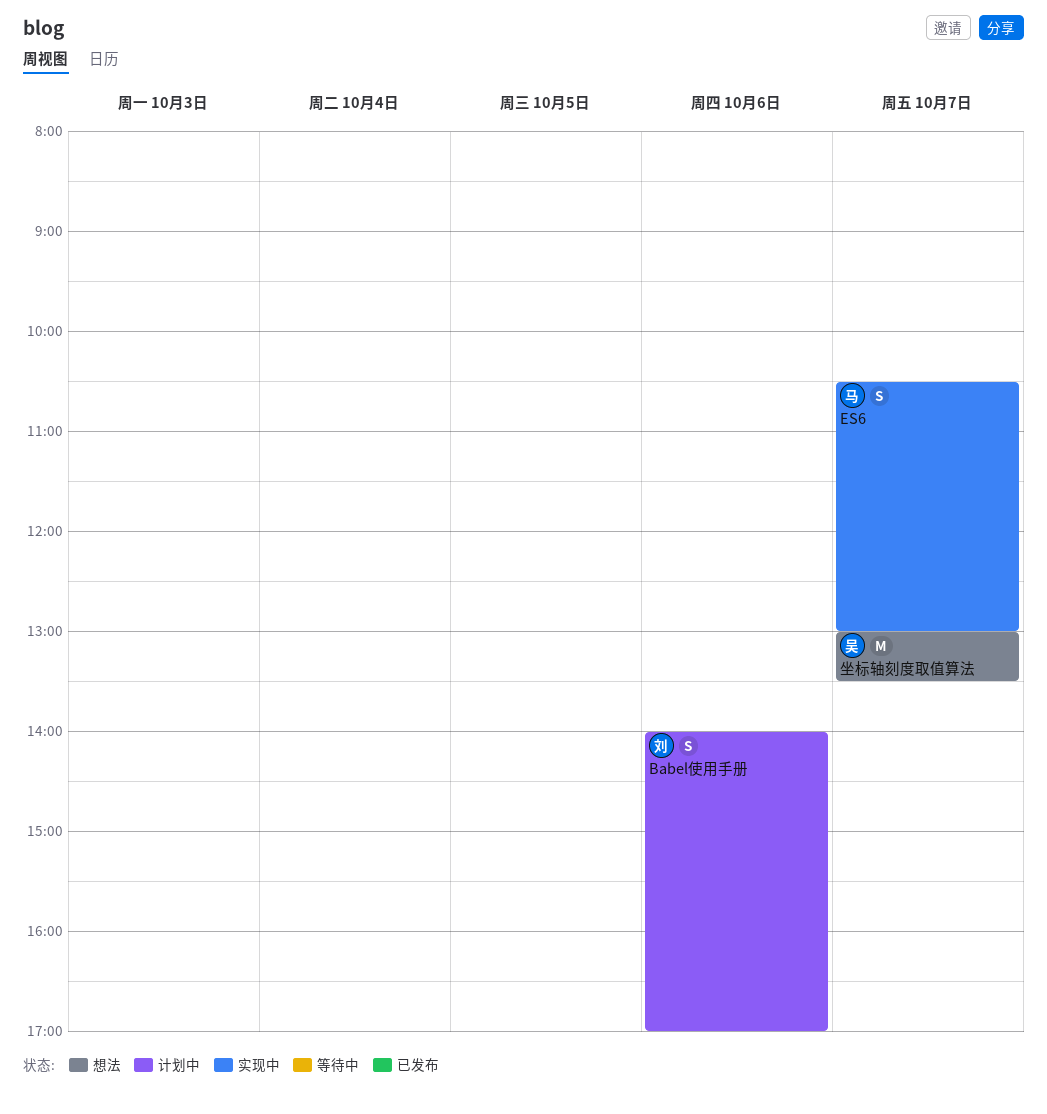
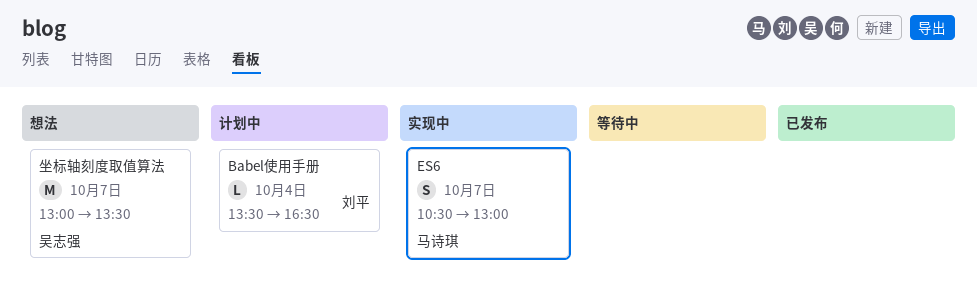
Babel使用手册, estimate: S -> L
Babel使用手册, day: Oct 6 -> Oct 4
Babel使用手册, begins: 14:00 -> 13:30
Babel使用手册, ends: 17:00 -> 16:30

